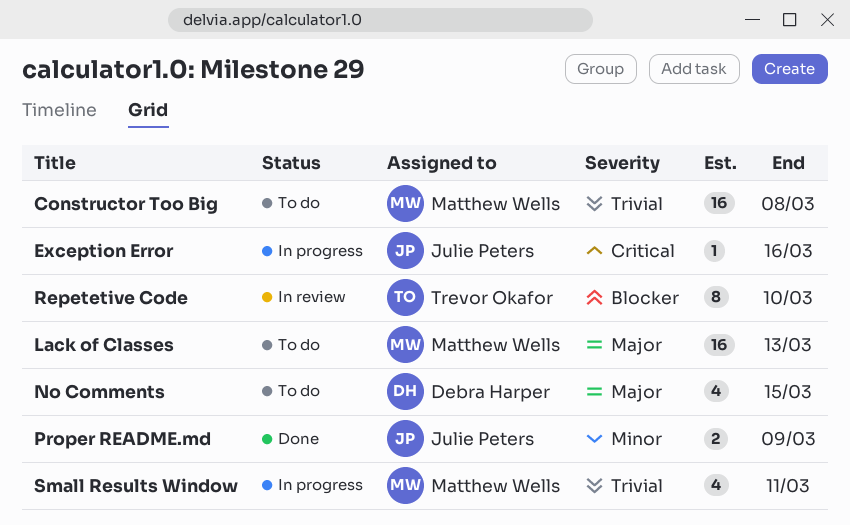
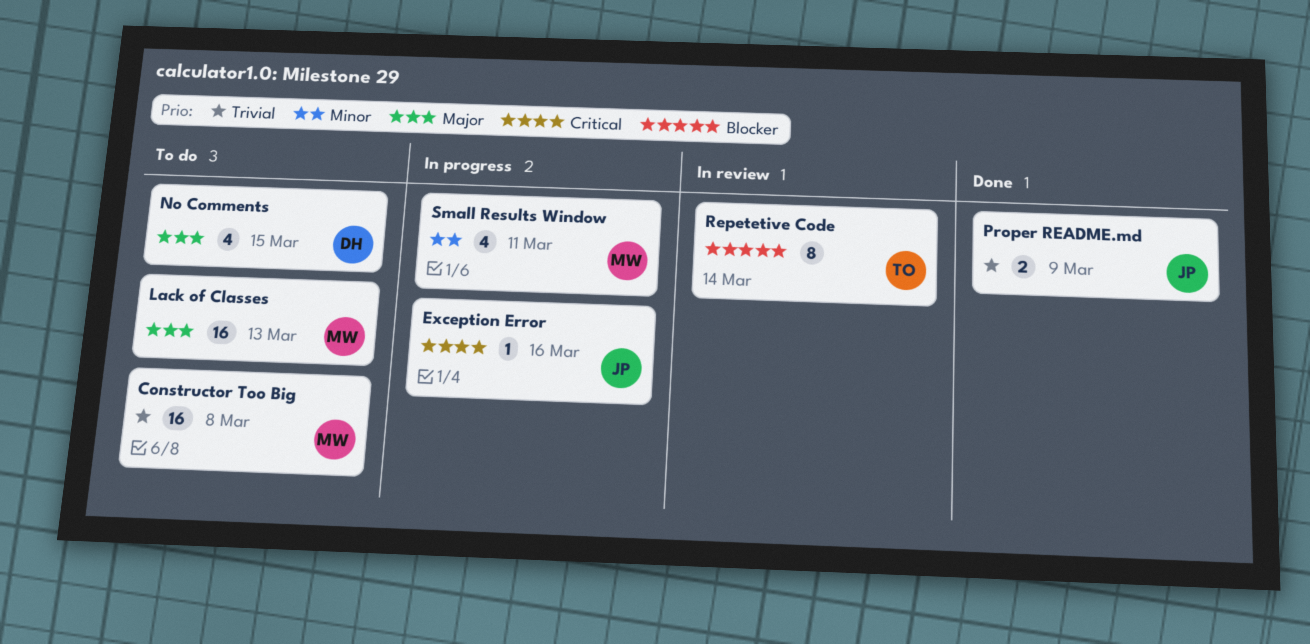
Proper README.md, priority: Minor -> Trivial
Repetetive Code, due: Mar 10 -> Mar 14
Small Results Window, priority: Trivial -> Minor

